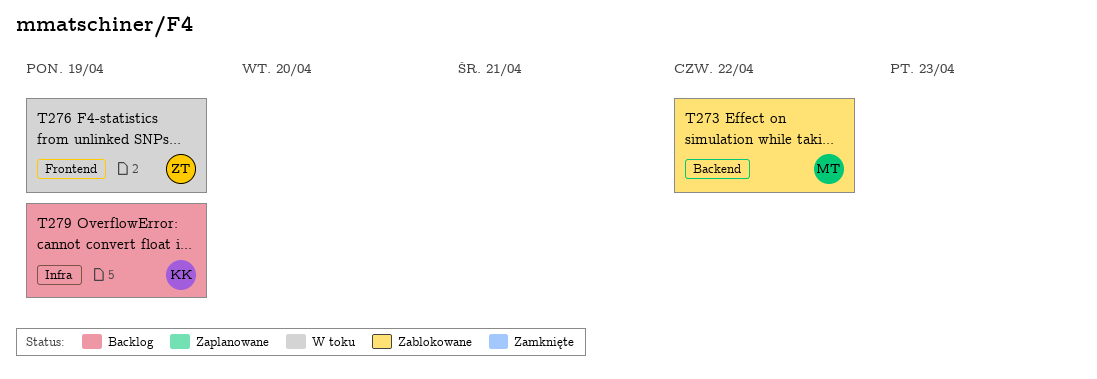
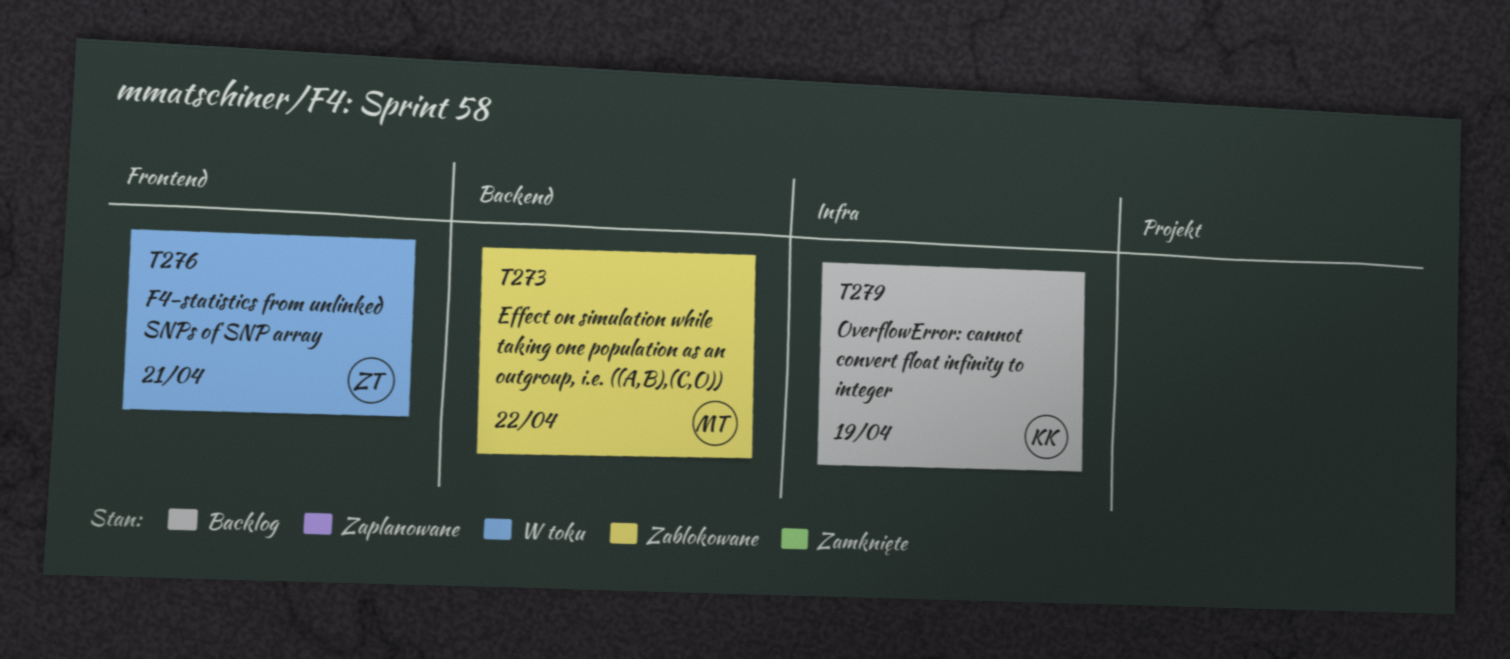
T276, due: Apr 19 -> Apr 21

